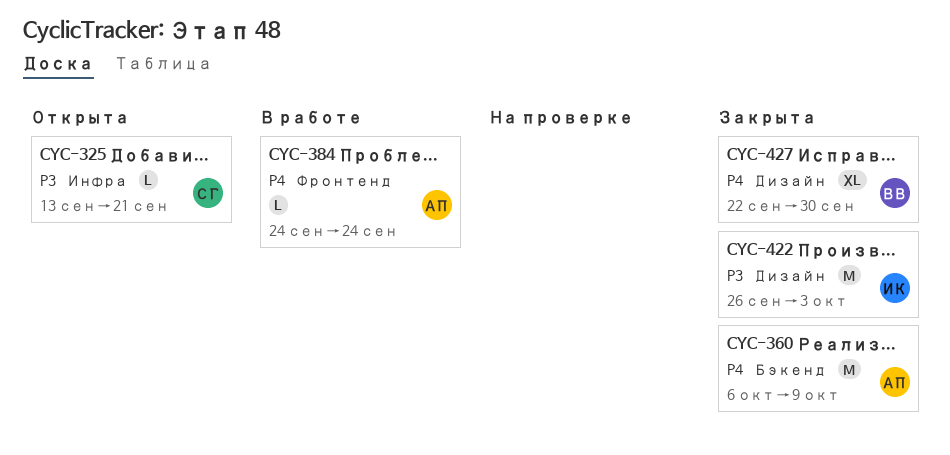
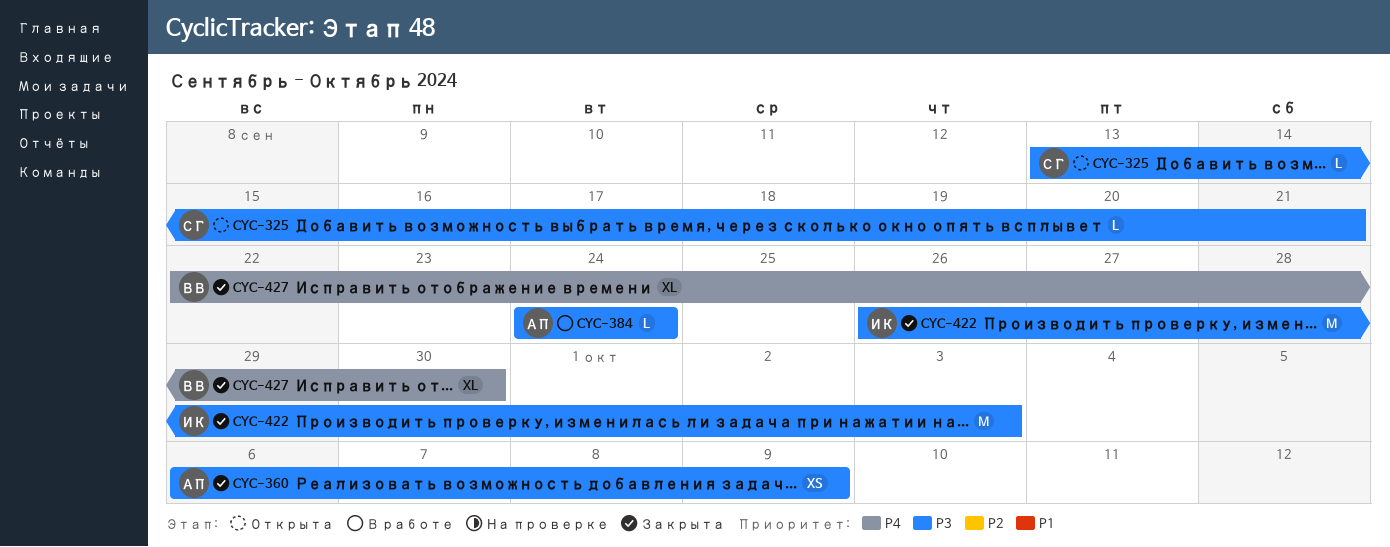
CYC-360, priority: P4 -> P3
CYC-360, estimate: M -> XS
CYC-384, priority: P4 -> P3

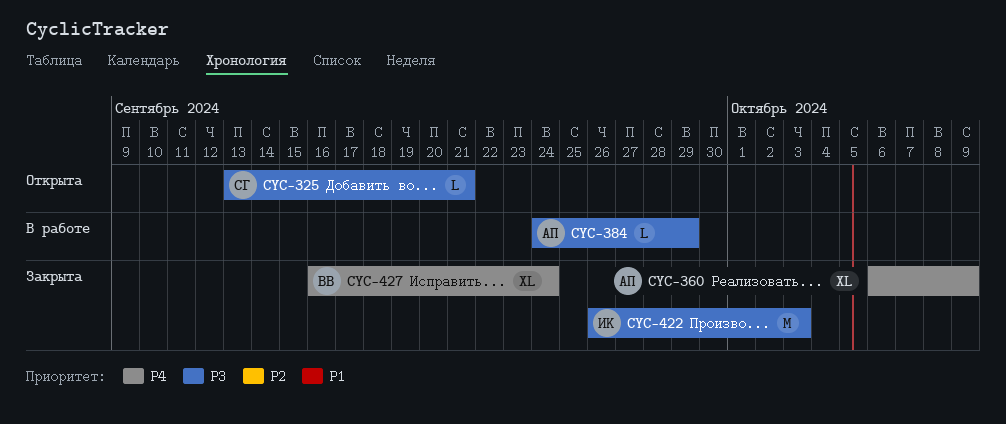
CYC-360, priority: P3 -> P4
CYC-360, estimate: XS -> XL
CYC-384, due: Sep 24 -> Sep 29
CYC-427, start: Sep 22 -> Sep 16
CYC-427, due: Sep 30 -> Sep 24

